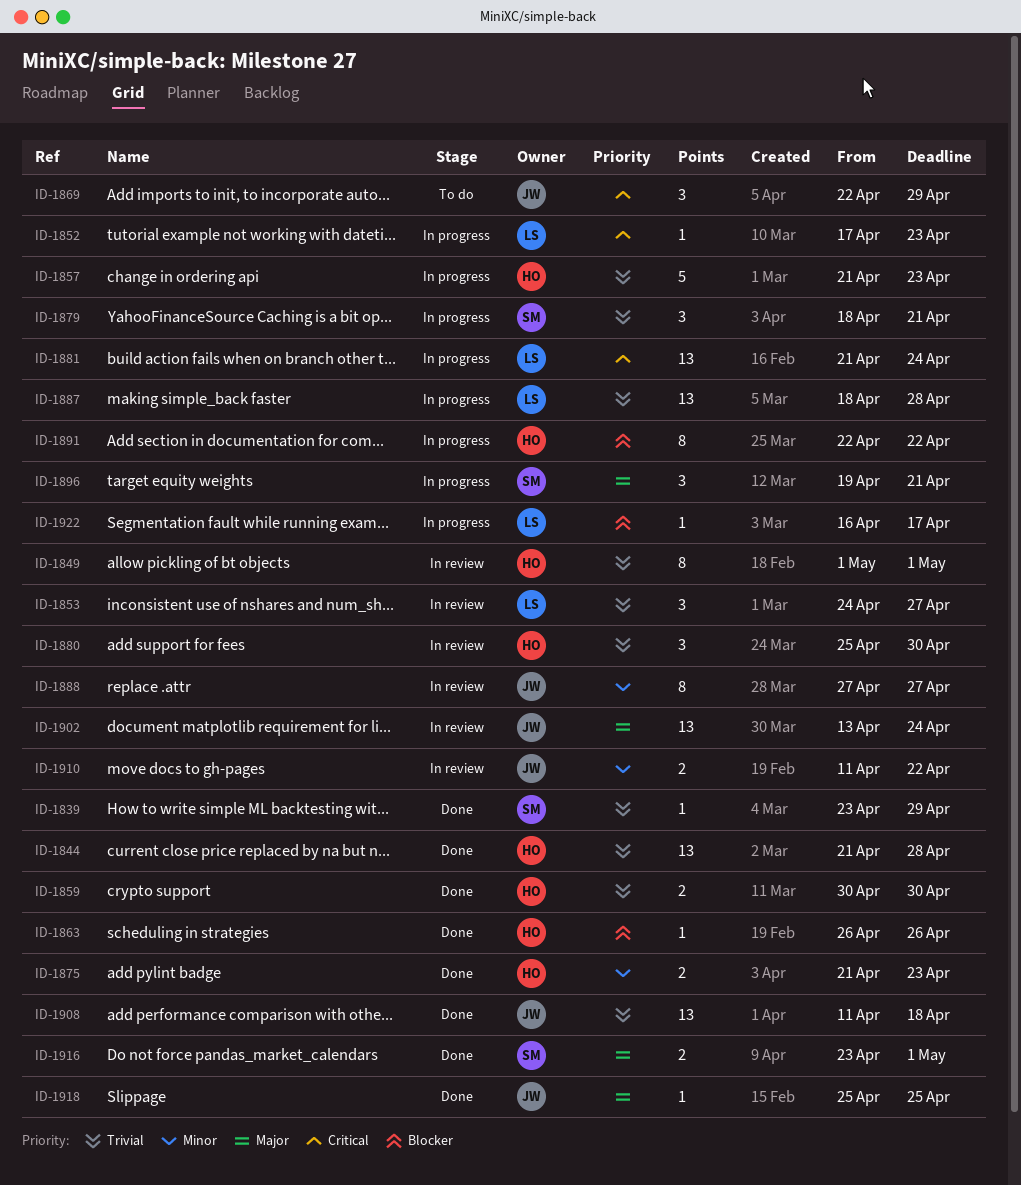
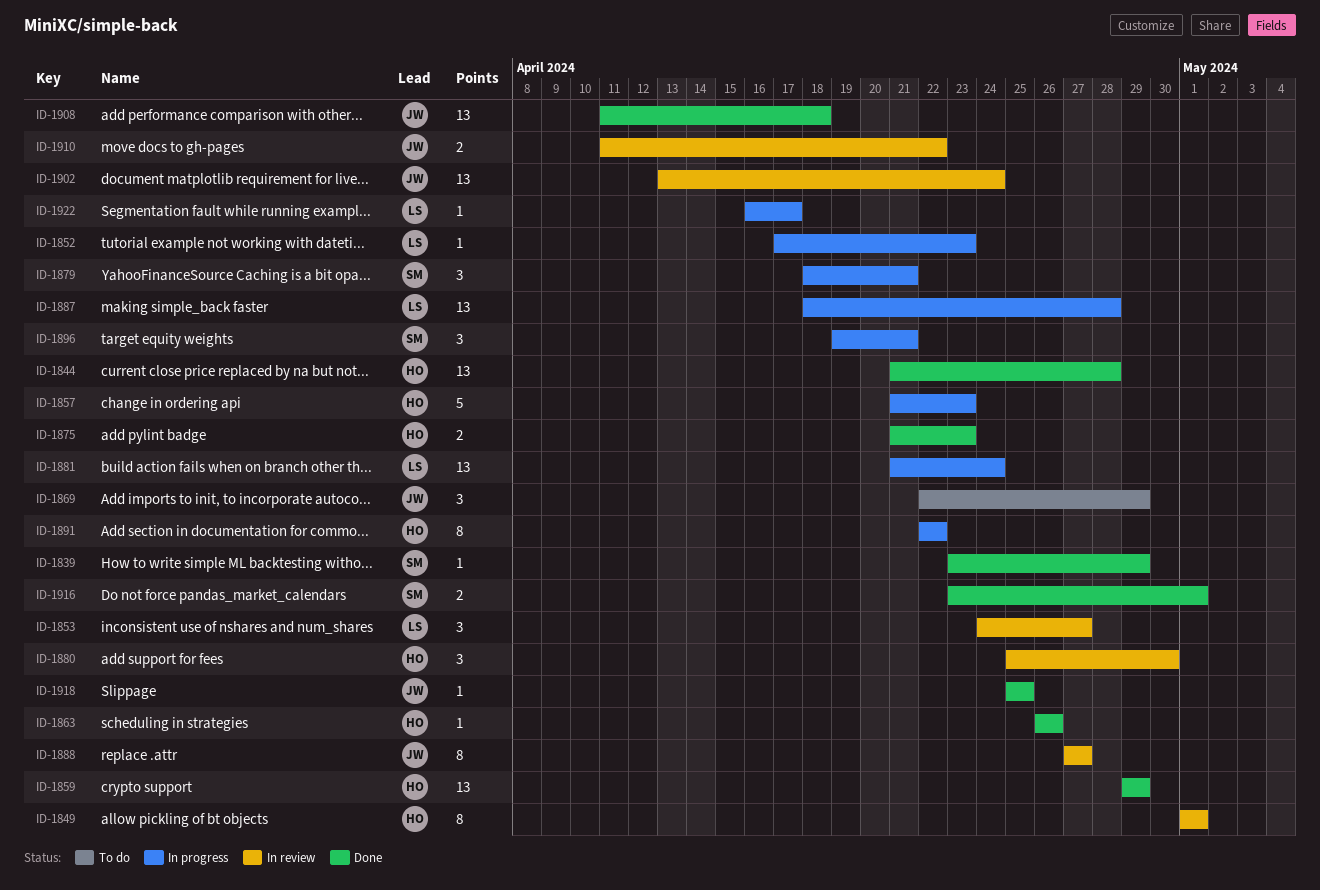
ID-1859, estimate: 2 -> 13
ID-1859, start: Apr 30 -> Apr 29
ID-1859, due: Apr 30 -> Apr 29

